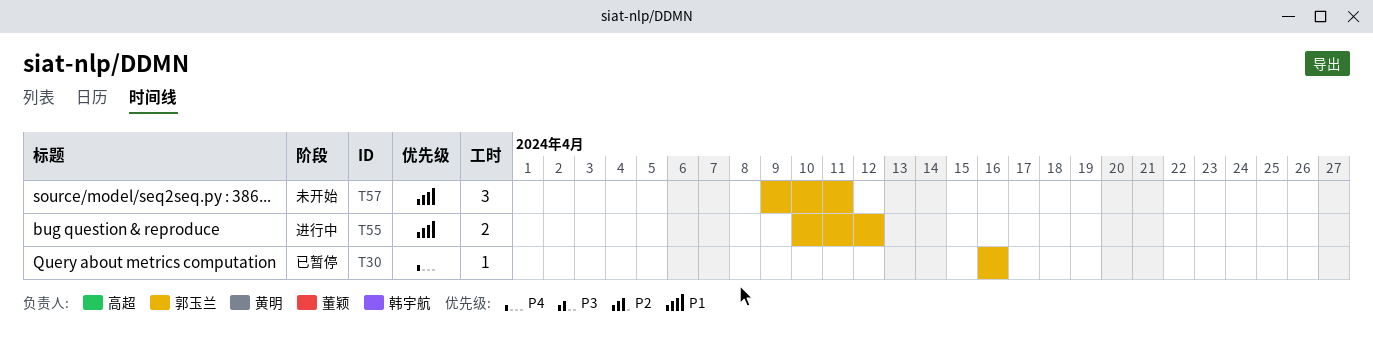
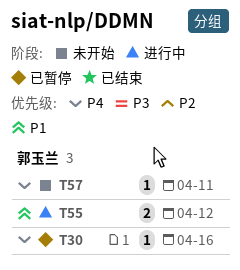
T57, priority: P1 -> P4
T57, estimate: 3 -> 1

